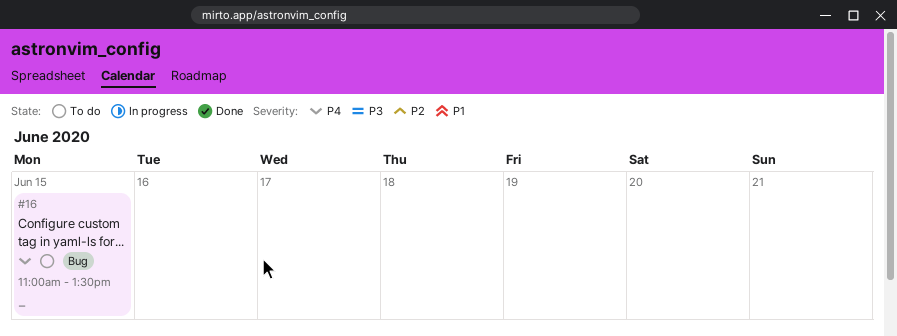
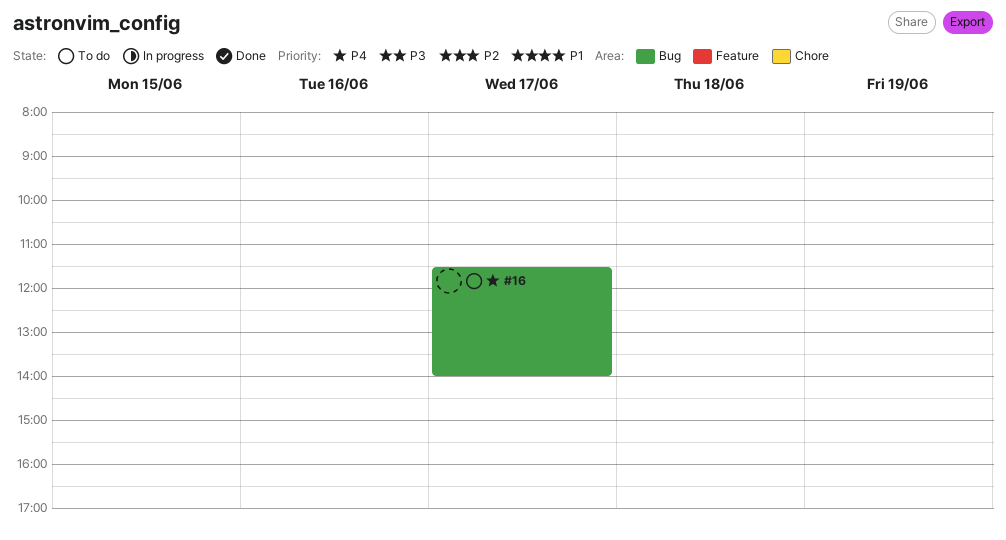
#16, day: Jun 15 -> Jun 17
#16, begins: 11:00 -> 11:30
#16, ends: 13:30 -> 14:00

